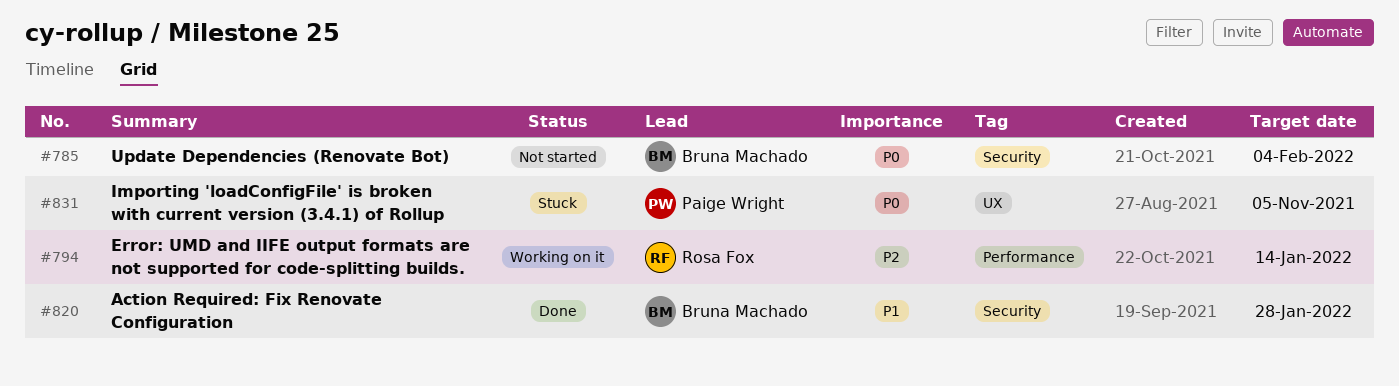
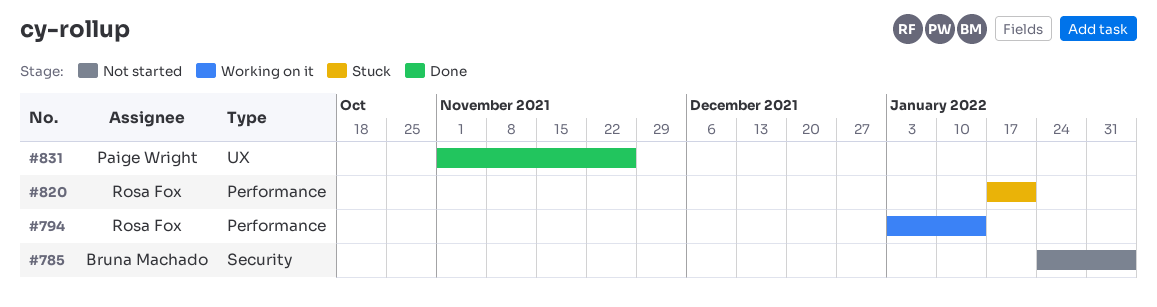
#820, status: Done -> Stuck
#820, owner: Bruna Machado -> Rosa Fox
#820, label: Security -> Performance
#820, due: Jan 28 -> Jan 21
#831, status: Stuck -> Done
#831, due: Nov 5 -> Nov 26

